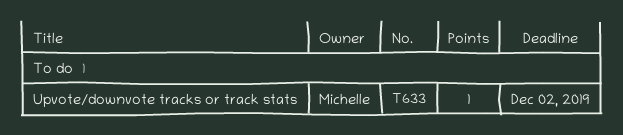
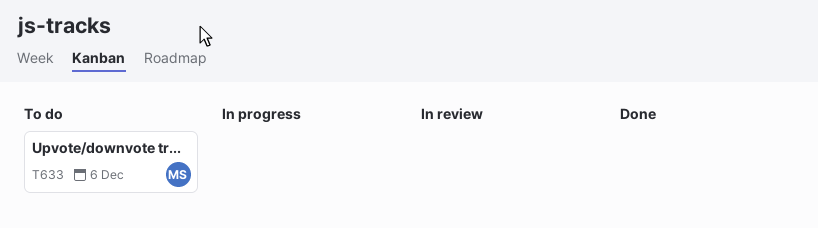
T633, due: Dec 2 -> Dec 6

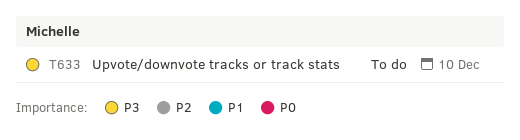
T633, due: Dec 6 -> Dec 10

